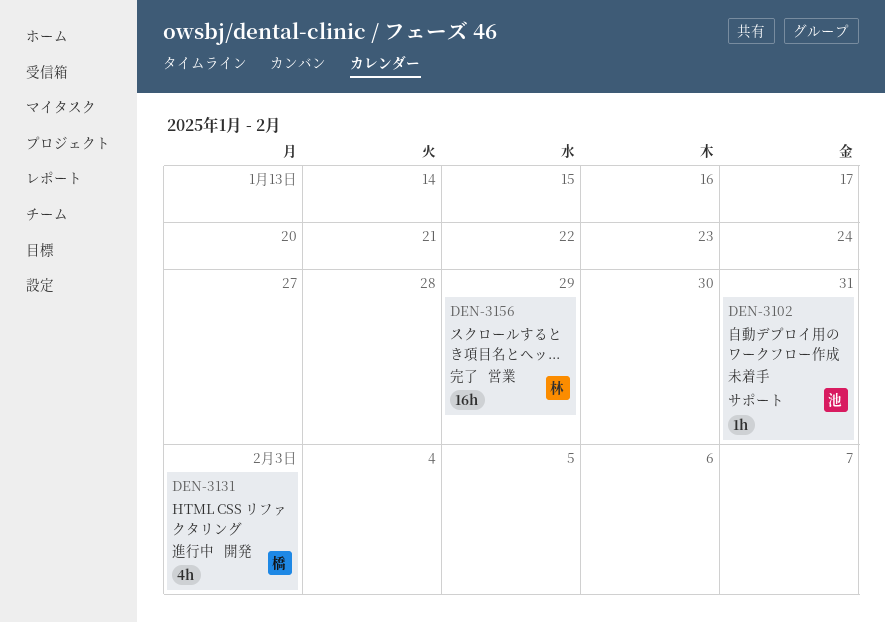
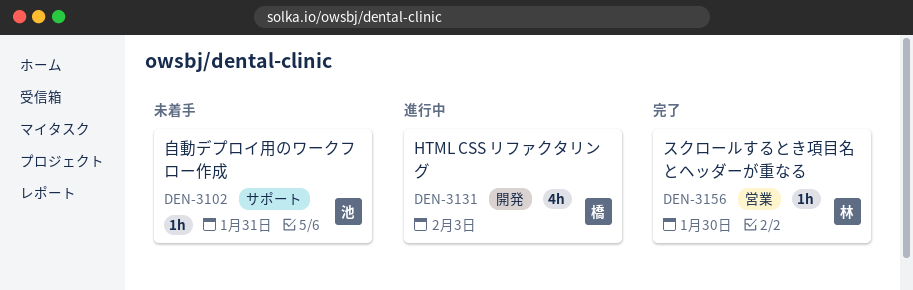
DEN-3156, estimate: 16h -> 1h
DEN-3156, due: Jan 29 -> Jan 30

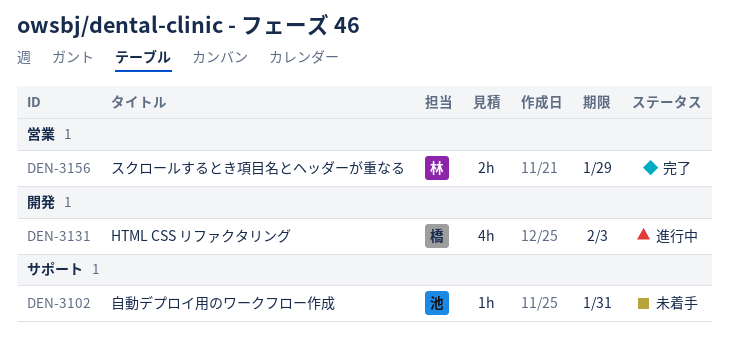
DEN-3156, estimate: 1h -> 2h
DEN-3156, due: Jan 30 -> Jan 29

